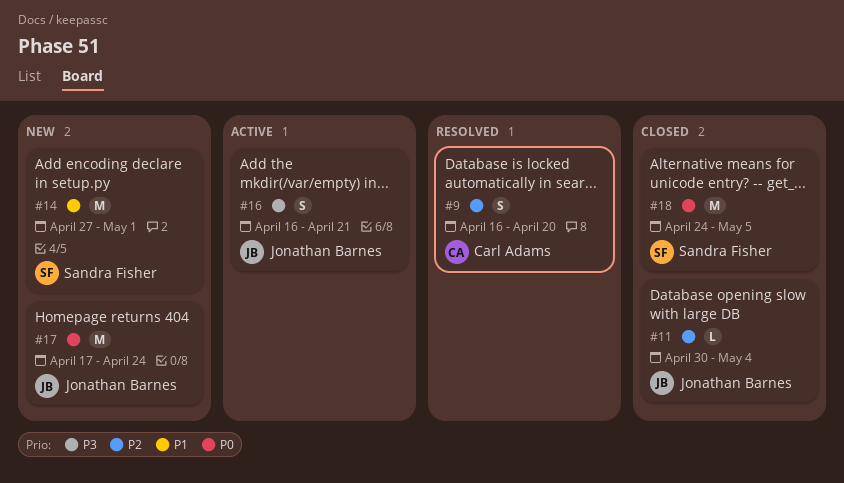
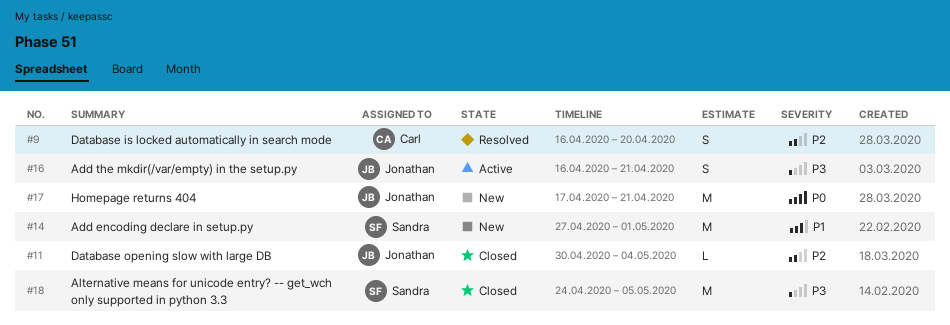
#17, due: Apr 24 -> Apr 21
#18, priority: P0 -> P3

